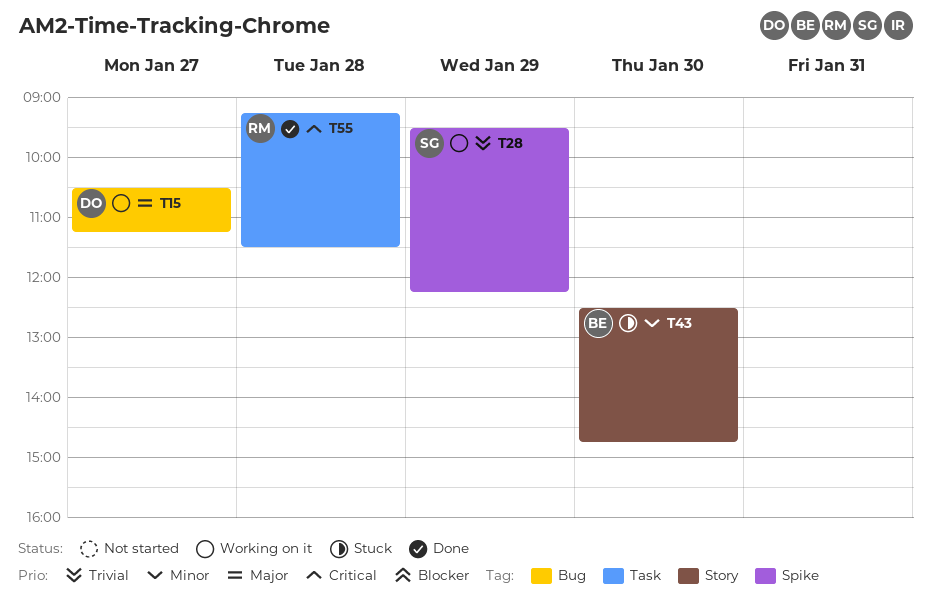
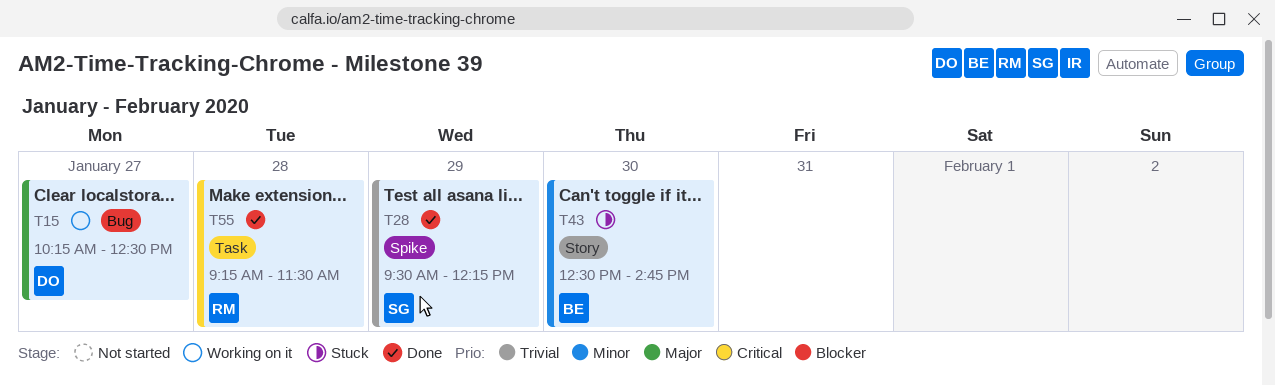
T15, begins: 10:30 -> 10:15
T15, ends: 11:15 -> 12:30
T28, status: Working on it -> Done

